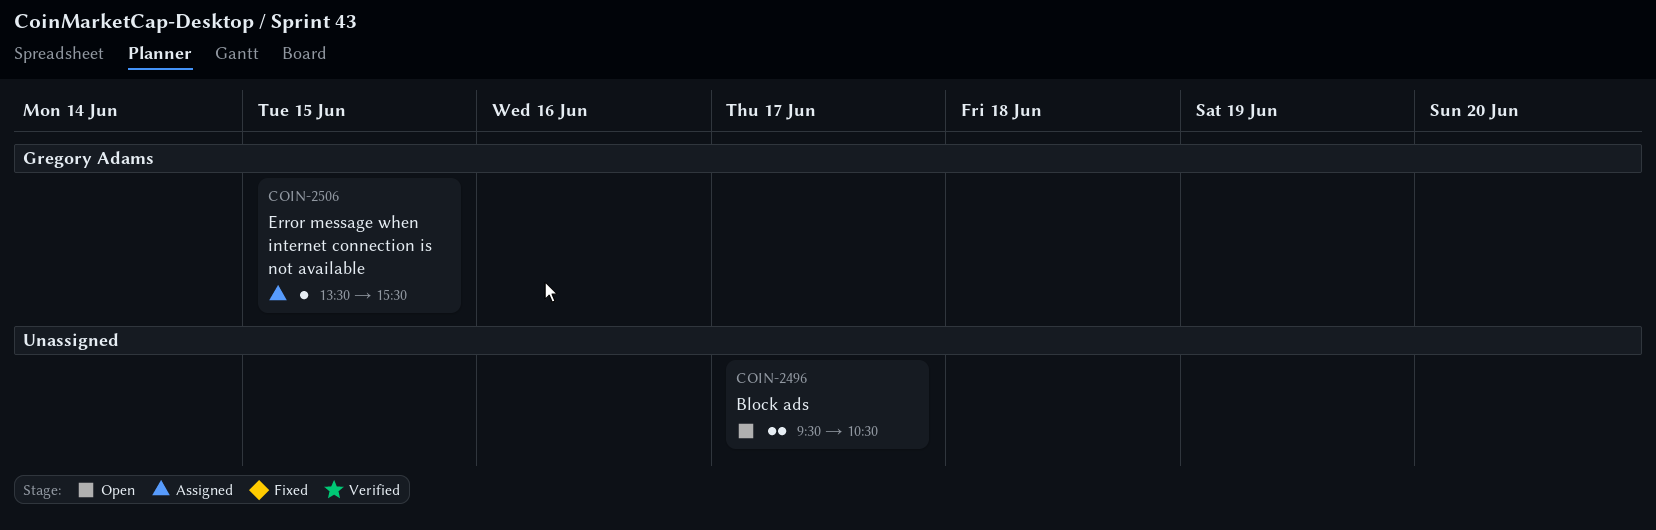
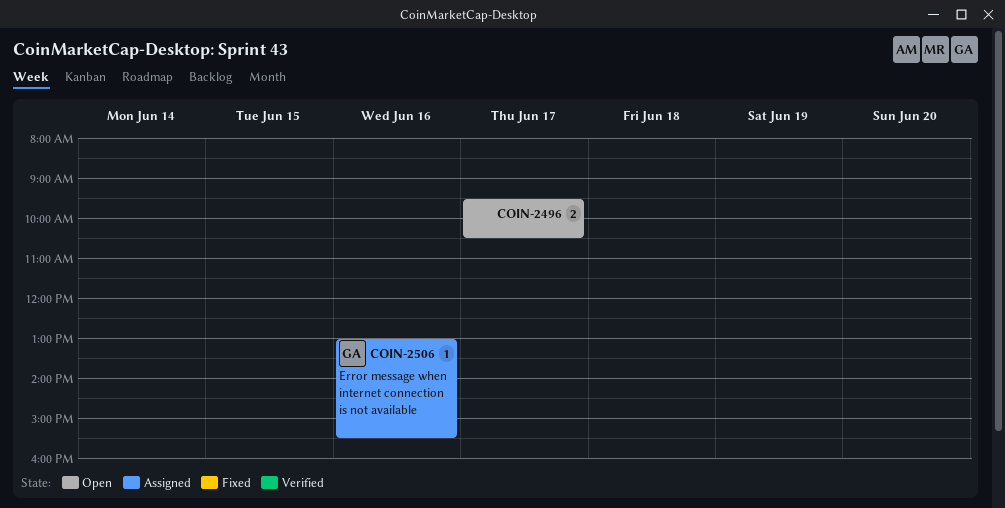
COIN-2506, day: Jun 15 -> Jun 16
COIN-2506, begins: 13:30 -> 13:00

